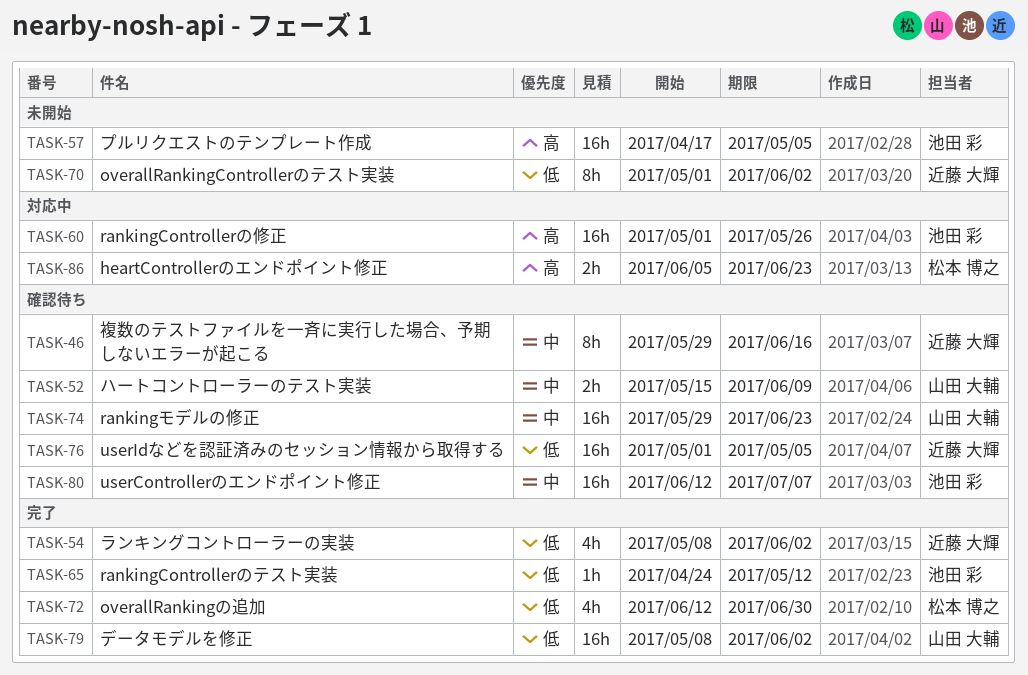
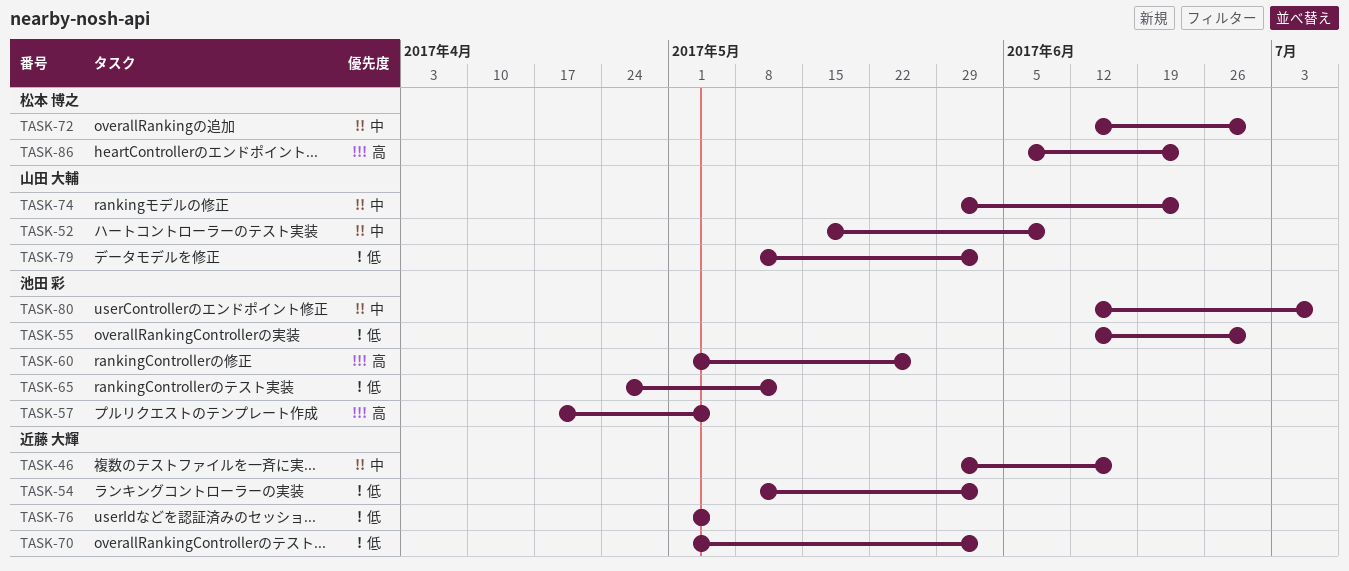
TASK-55: none -> present
TASK-72, priority: 低 -> 中

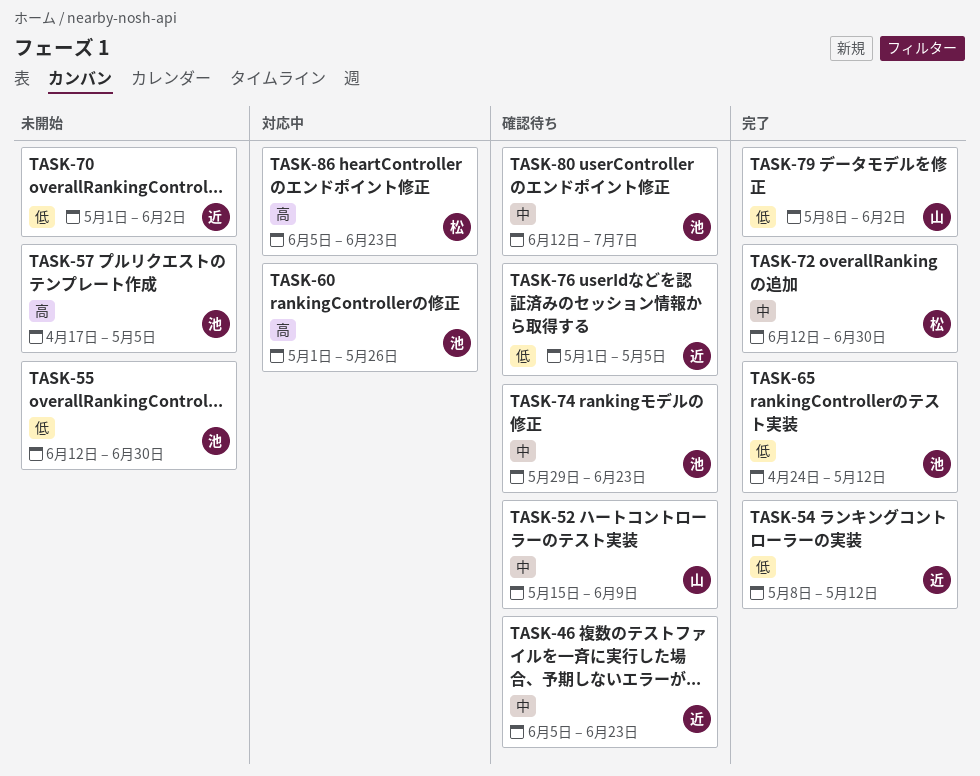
TASK-46, start: May 29 -> Jun 5
TASK-46, due: Jun 16 -> Jun 23
TASK-54, due: Jun 2 -> May 12
TASK-74, owner: 山田 大輔 -> 池田 彩

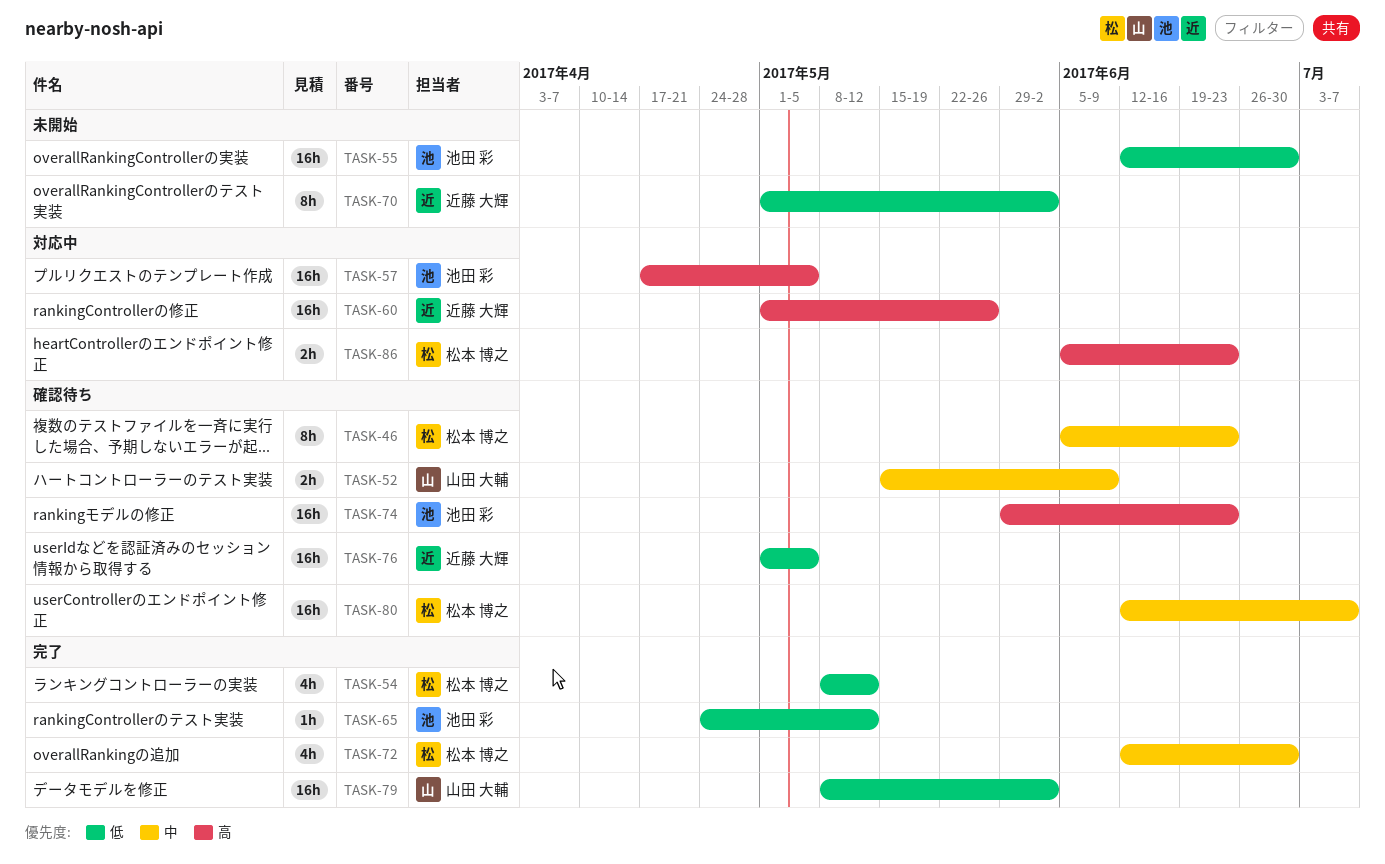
TASK-46, owner: 近藤 大輝 -> 松本 博之
TASK-54, owner: 近藤 大輝 -> 松本 博之
TASK-57, status: 未開始 -> 対応中
TASK-60, owner: 池田 彩 -> 近藤 大輝
TASK-74, priority: 中 -> 高
TASK-80, owner: 池田 彩 -> 松本 博之

